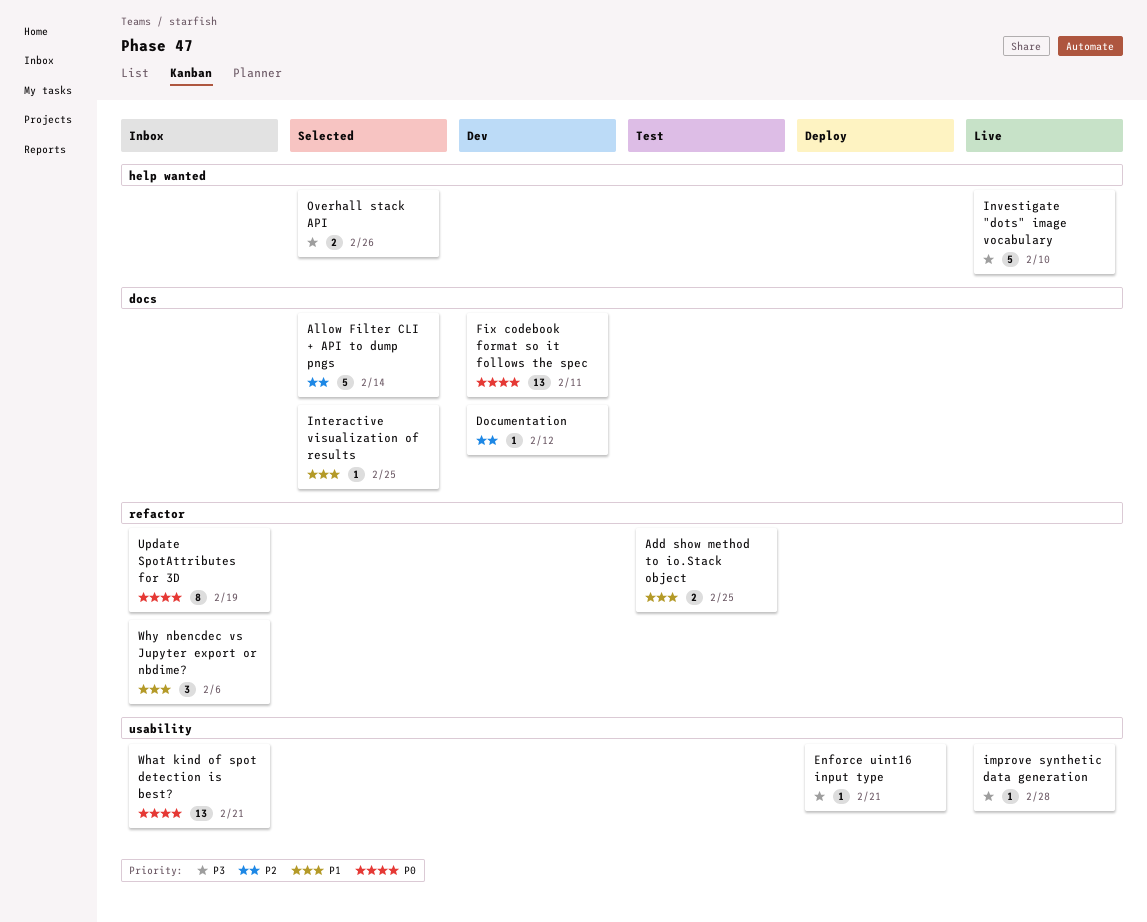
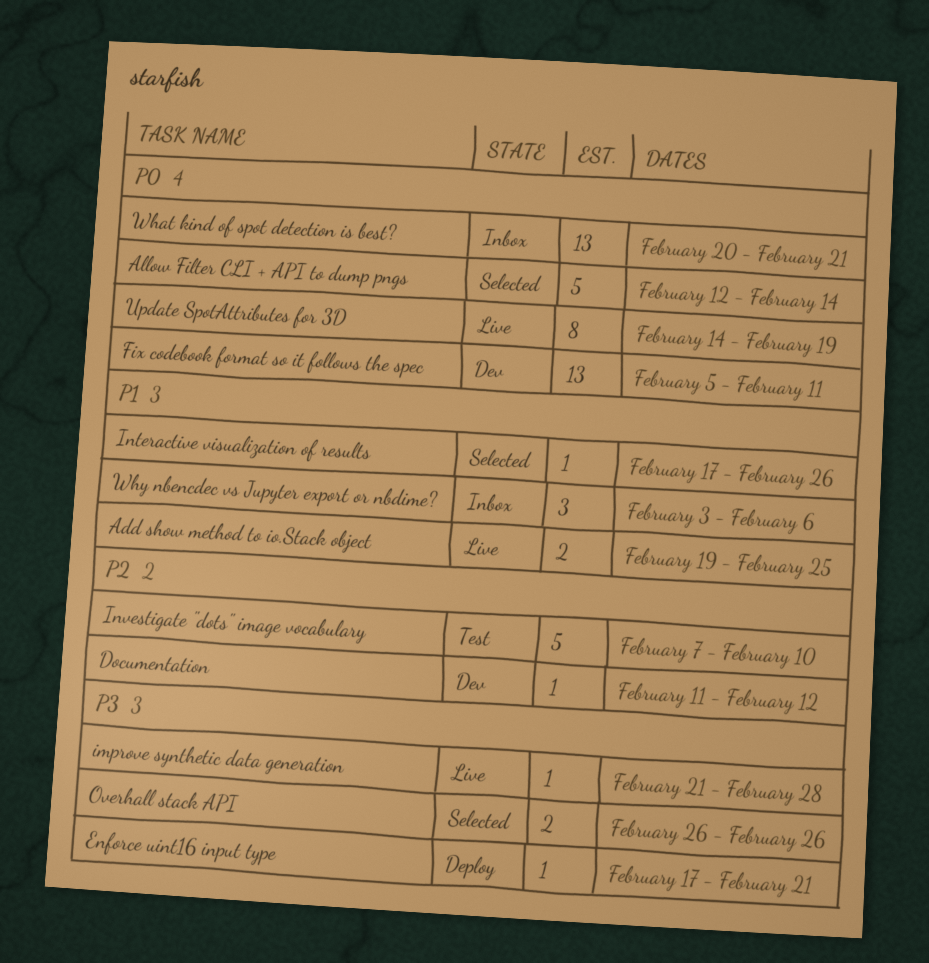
Add show method to io.Stack object, status: Test -> Live
Allow Filter CLI + API to dump pngs, priority: P2 -> P0
Interactive visualization of results, due: Feb 25 -> Feb 26
Investigate "dots" image vocabulary, status: Live -> Test
Investigate "dots" image vocabulary, priority: P3 -> P2
Update SpotAttributes for 3D, status: Inbox -> Live

